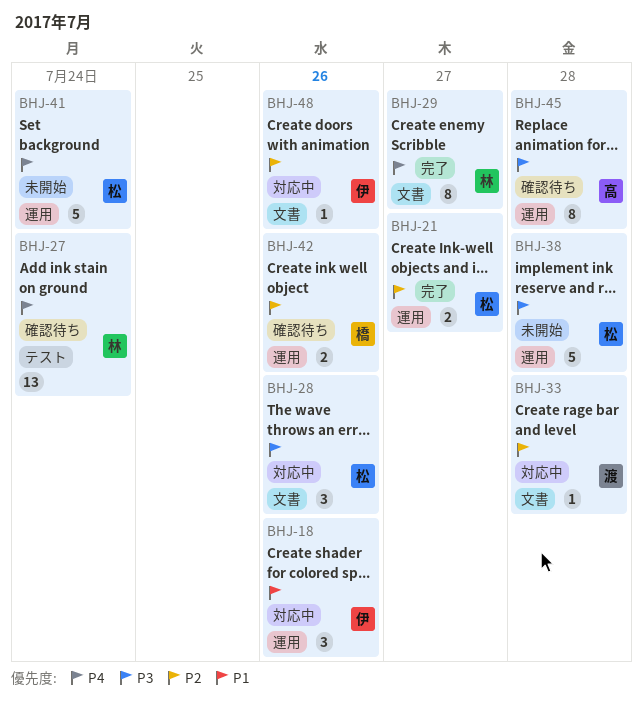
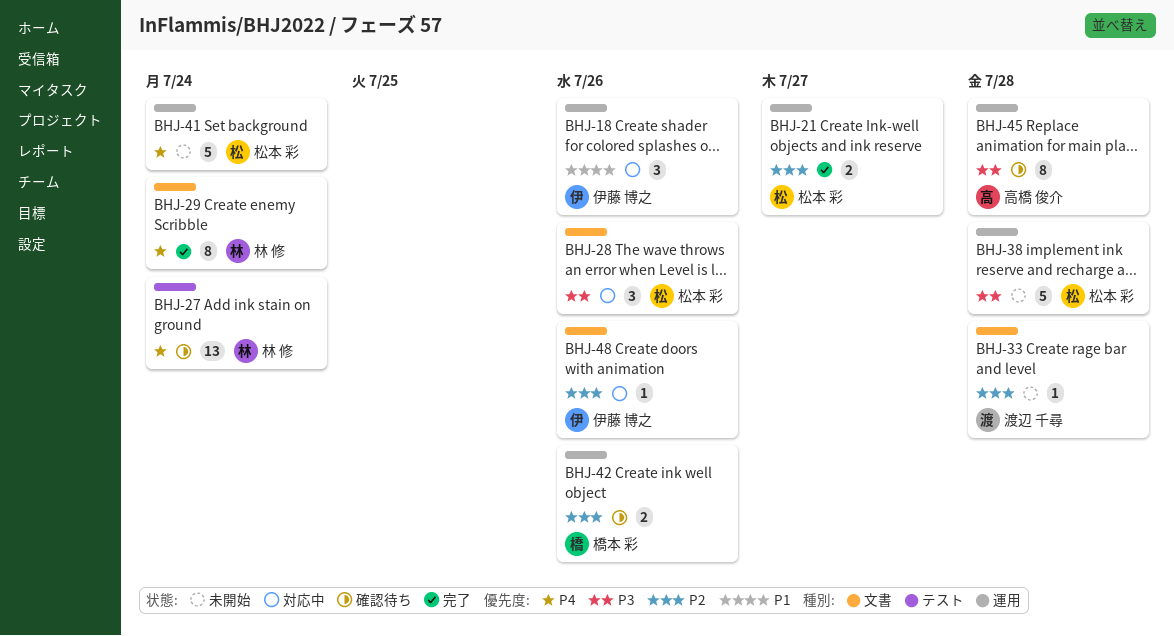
BHJ-29, due: Jul 27 -> Jul 24
BHJ-33, status: 対応中 -> 未開始

